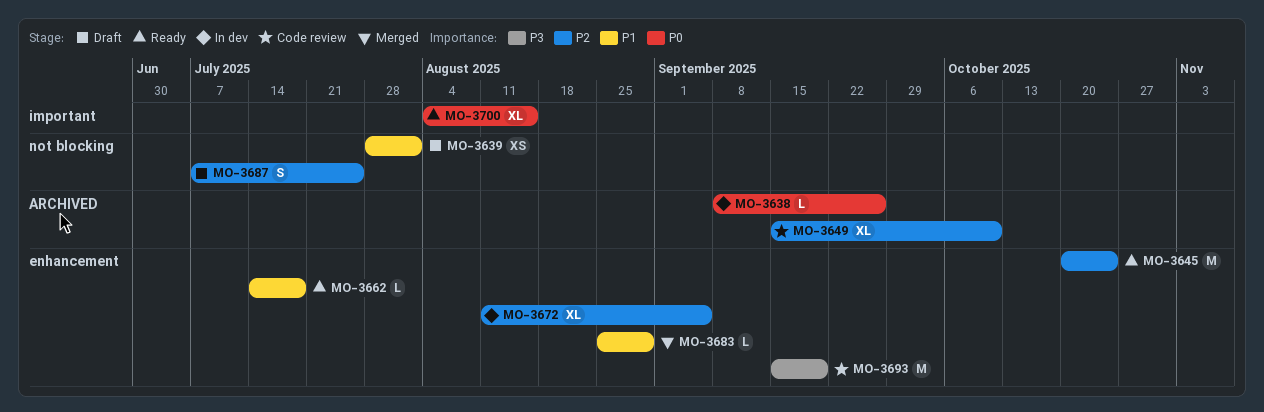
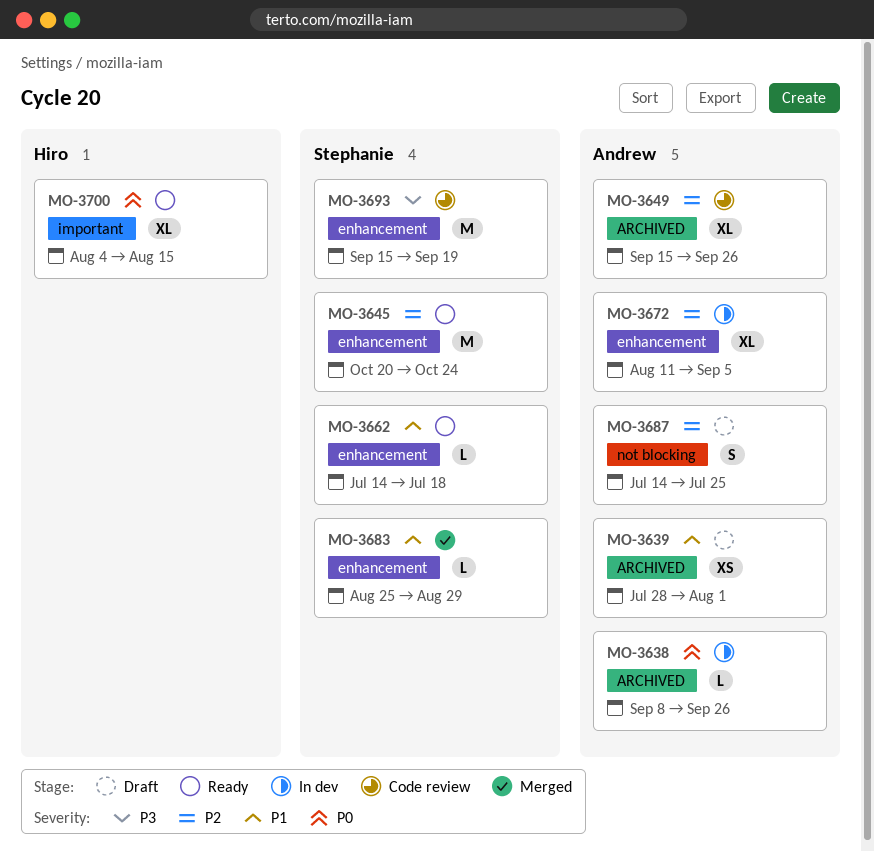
MO-3639, label: not blocking -> ARCHIVED
MO-3649, due: Oct 10 -> Sep 26
MO-3687, start: Jul 7 -> Jul 14

